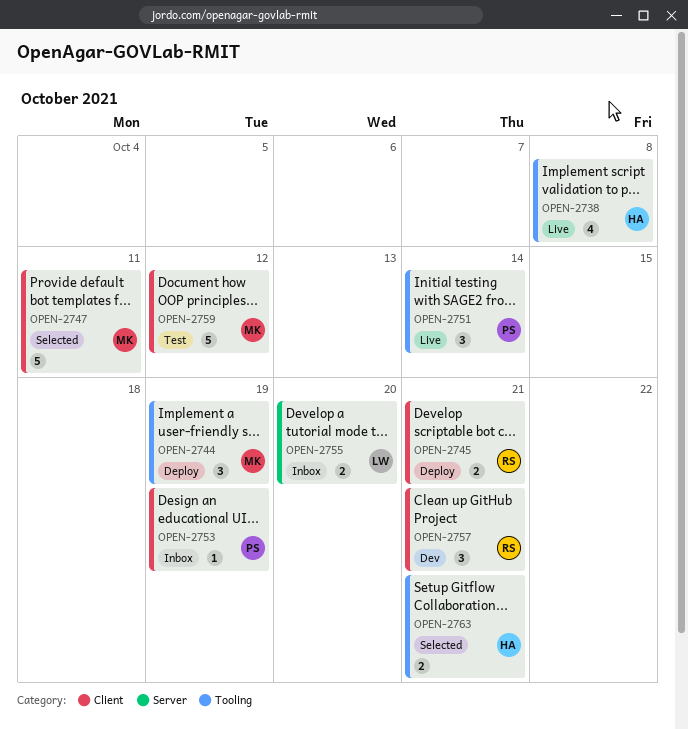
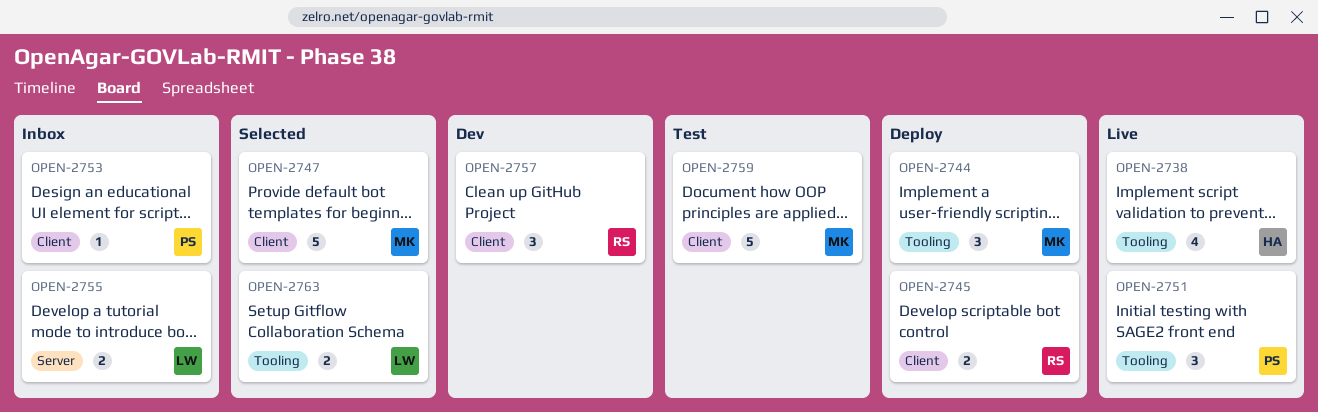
OPEN-2763, owner: HA -> LW

